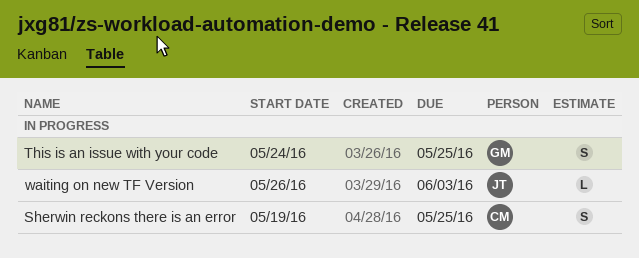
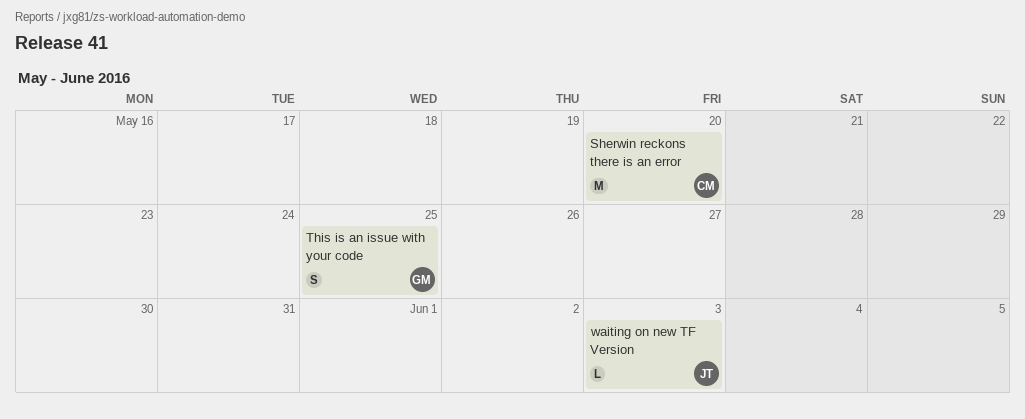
Sherwin reckons there is an error, estimate: S -> M
Sherwin reckons there is an error, due: May 25 -> May 20

